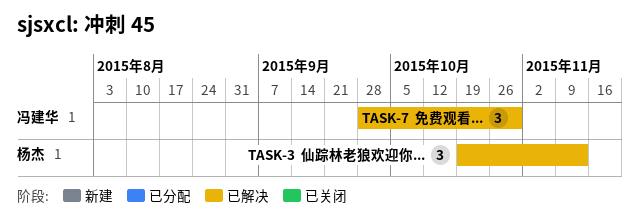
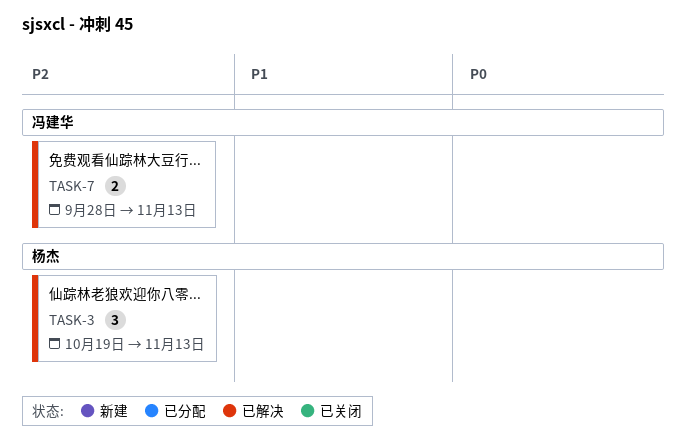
TASK-7, estimate: 3 -> 2
TASK-7, due: Oct 30 -> Nov 13

